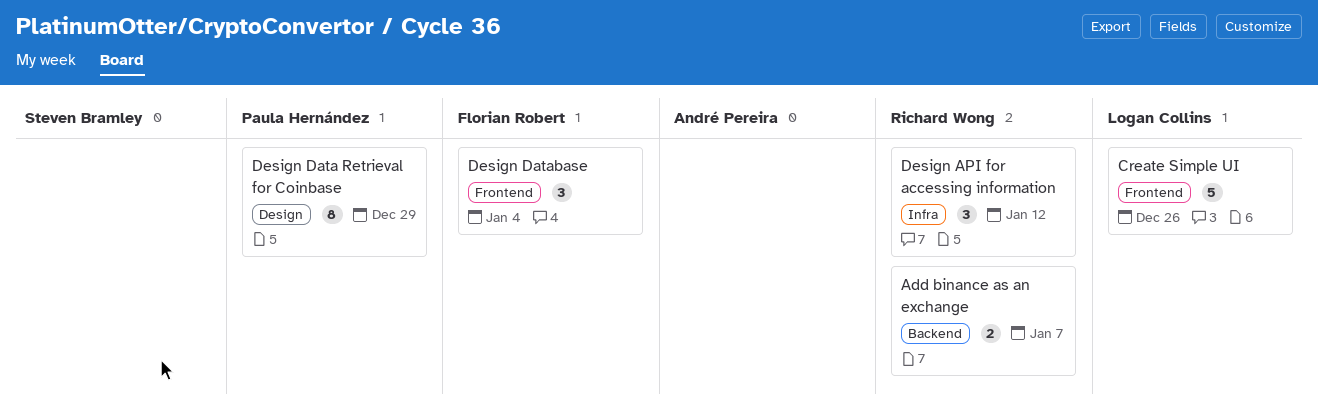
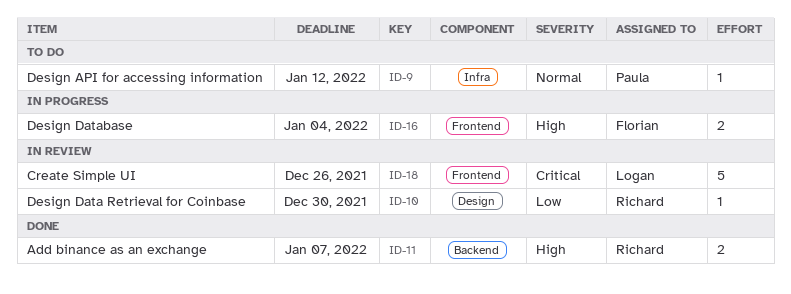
Design API for accessing information, owner: Richard Wong -> Paula Hernández
Design API for accessing information, estimate: 3 -> 1
Design Data Retrieval for Coinbase, owner: Paula Hernández -> Richard Wong
Design Data Retrieval for Coinbase, estimate: 8 -> 1
Design Data Retrieval for Coinbase, due: Dec 29 -> Dec 30
Design Database, estimate: 3 -> 2

